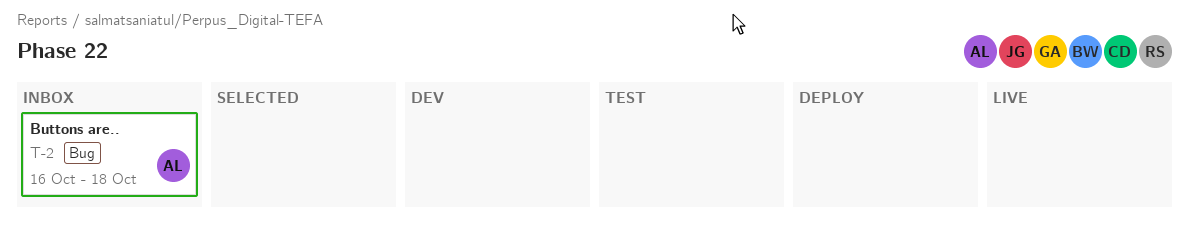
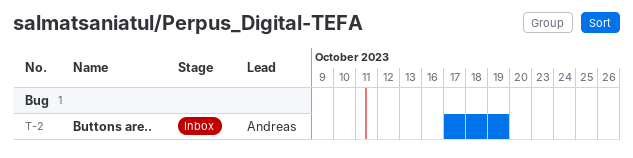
T-2, start: Oct 16 -> Oct 17
T-2, due: Oct 18 -> Oct 19

